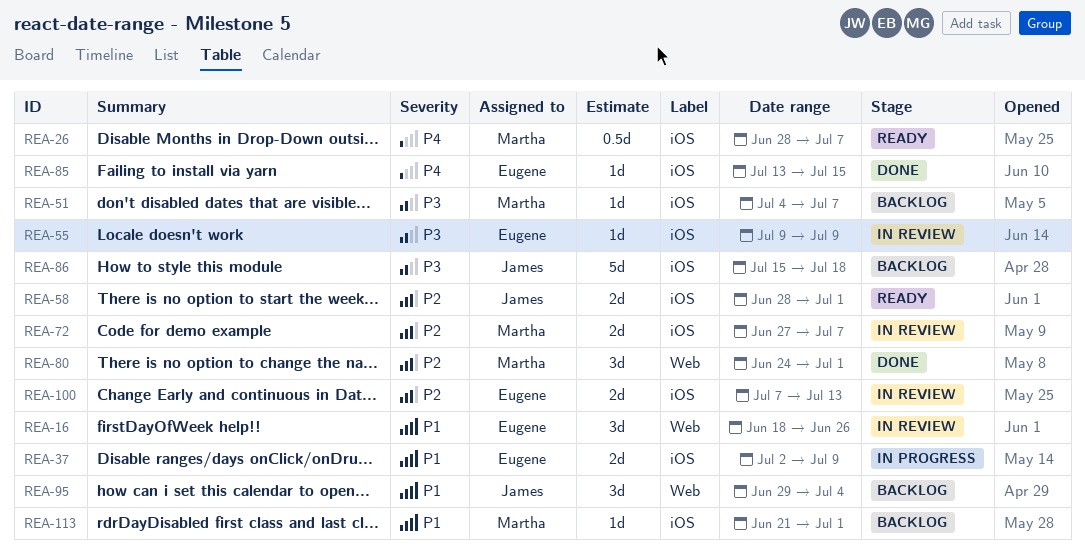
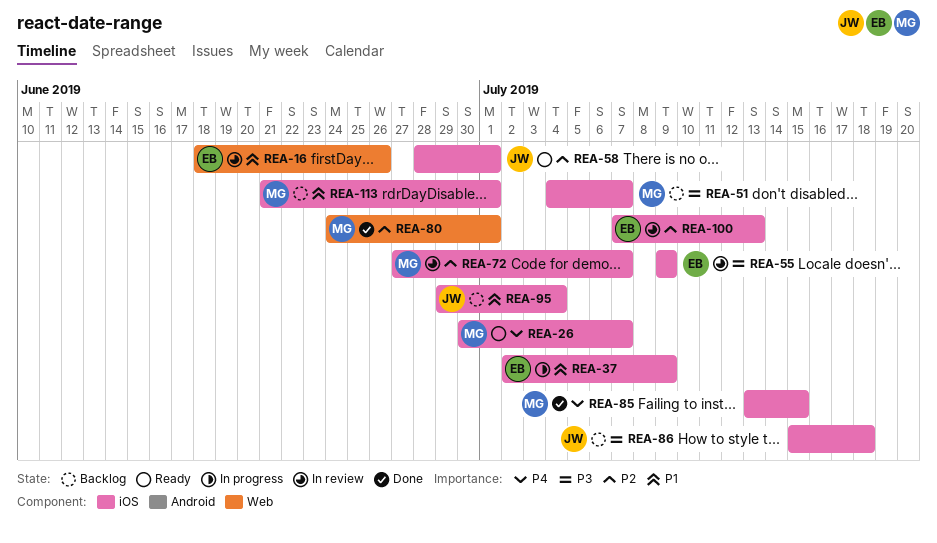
REA-26, start: Jun 28 -> Jun 30
REA-85, owner: Eugene -> Martha
REA-95, label: Web -> iOS

